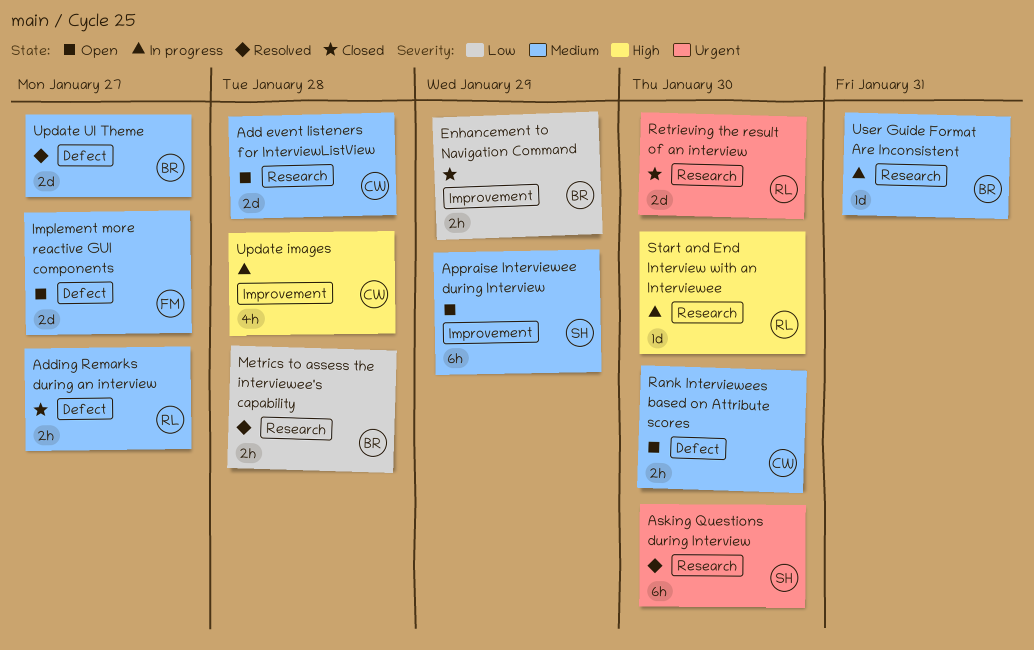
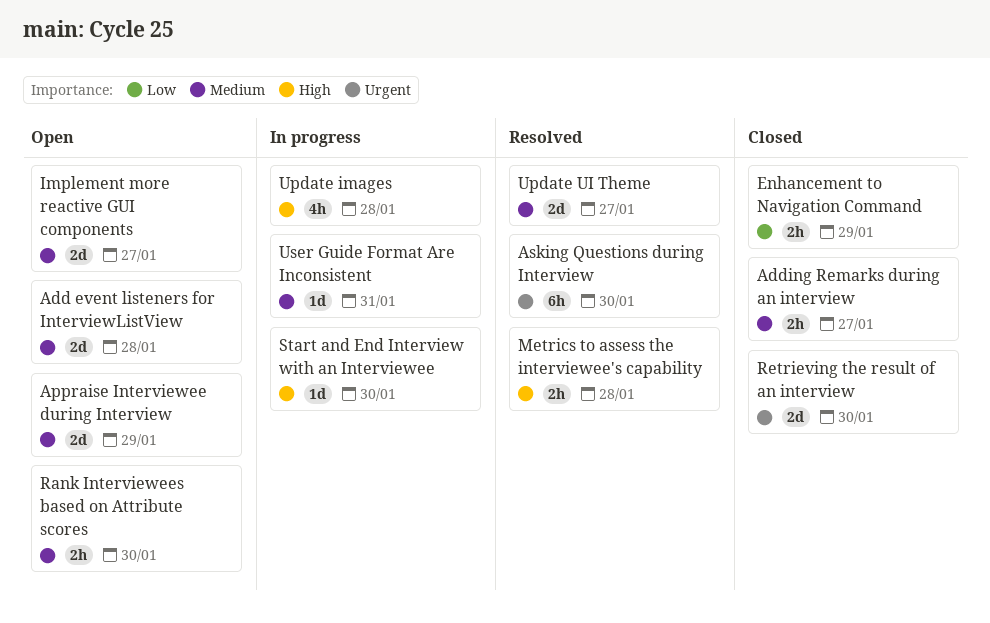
Appraise Interviewee during Interview, estimate: 6h -> 2d
Metrics to assess the interviewee's capability, priority: Low -> High

